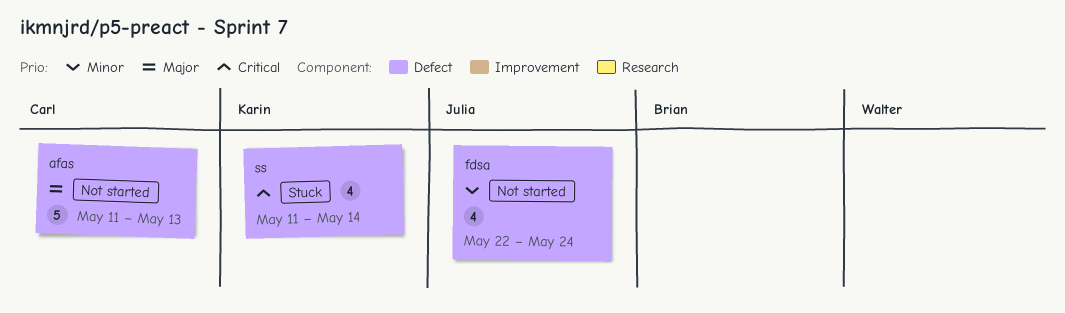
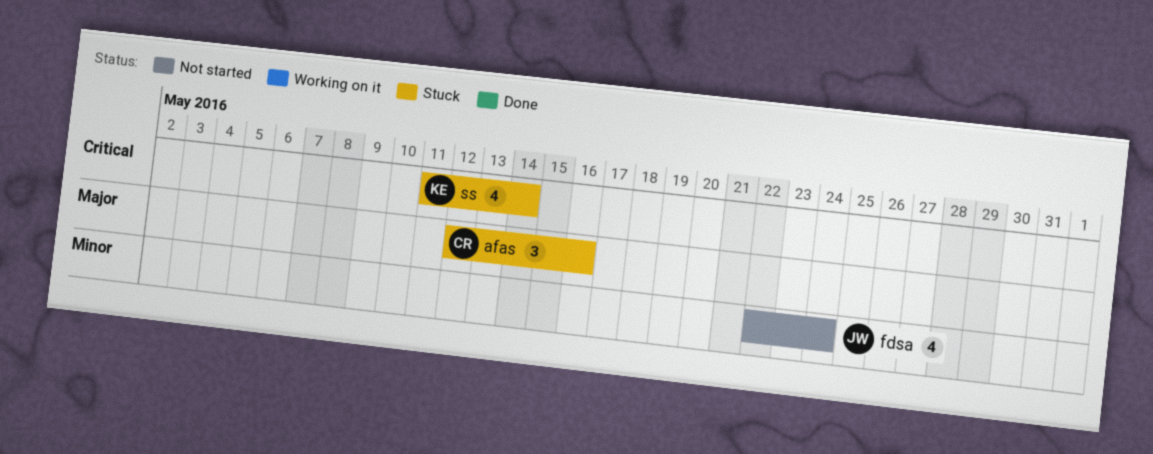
afas, status: Not started -> Stuck
afas, estimate: 5 -> 3
afas, start: May 11 -> May 12
afas, due: May 13 -> May 16

